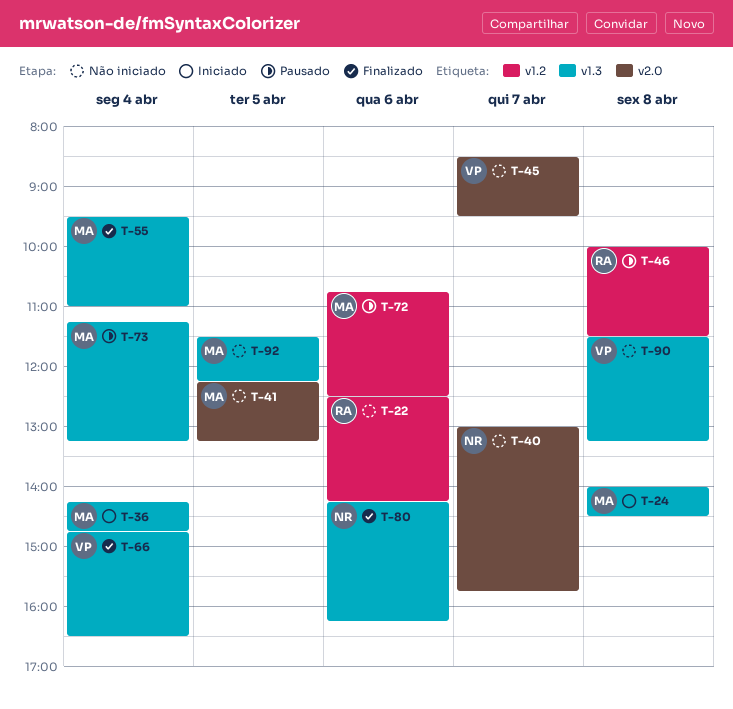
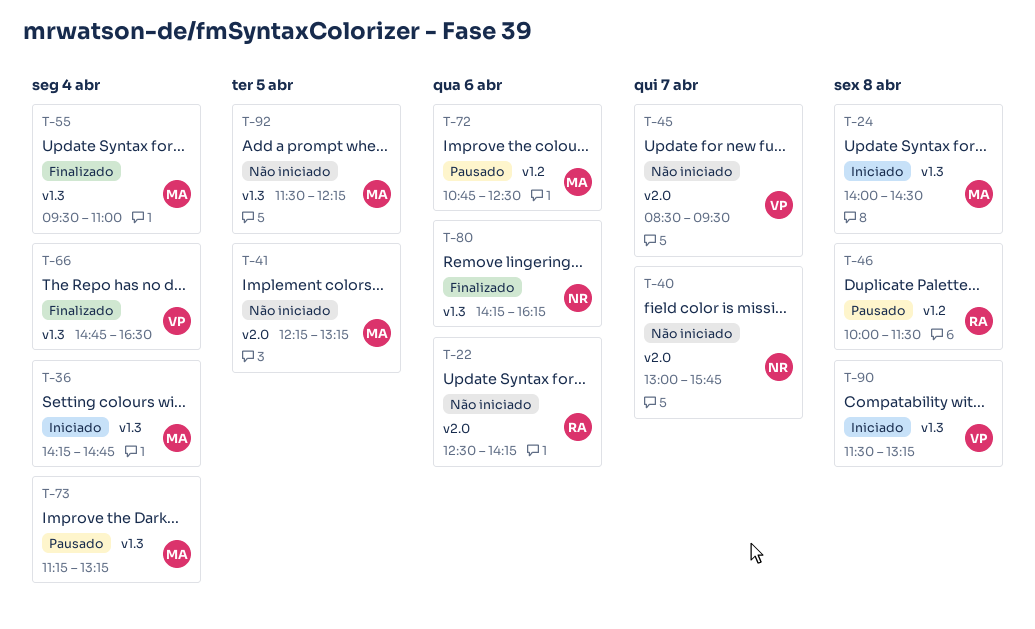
T-22, label: v1.2 -> v2.0
T-90, status: Não iniciado -> Iniciado

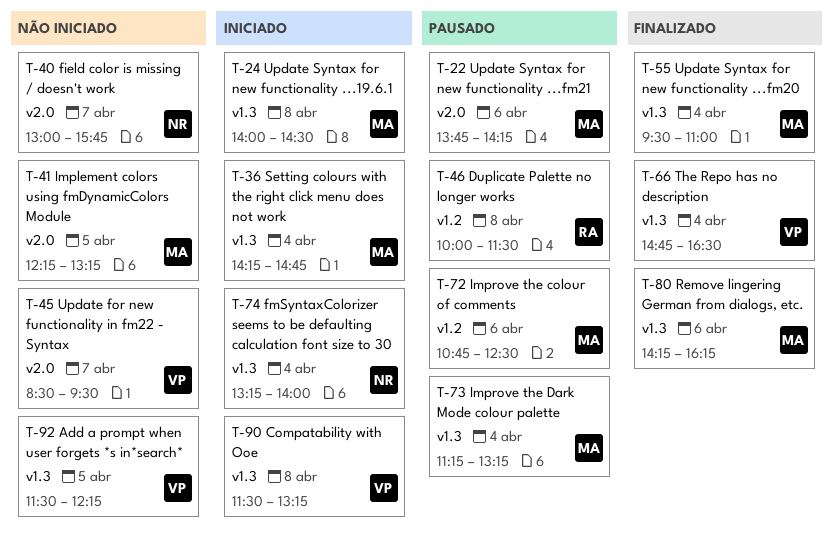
T-22, status: Não iniciado -> Pausado
T-22, owner: RA -> MA
T-22, begins: 12:30 -> 13:45
T-74: none -> present
T-80, owner: NR -> MA
T-92, owner: MA -> VP

